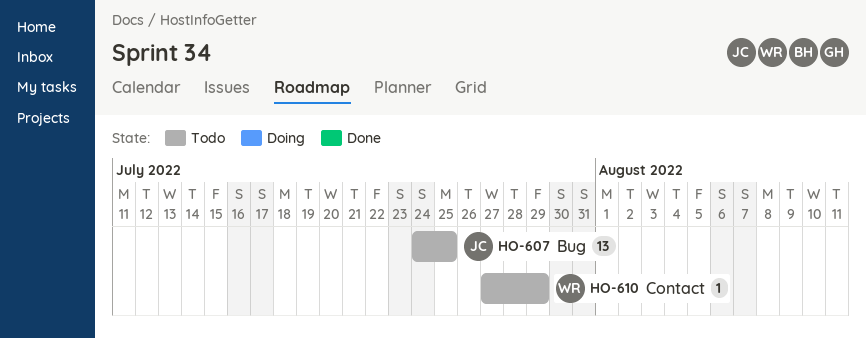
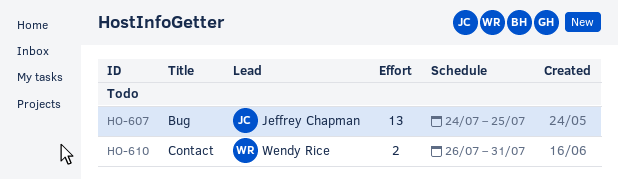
HO-610, estimate: 1 -> 2
HO-610, start: Jul 27 -> Jul 26
HO-610, due: Jul 29 -> Jul 31

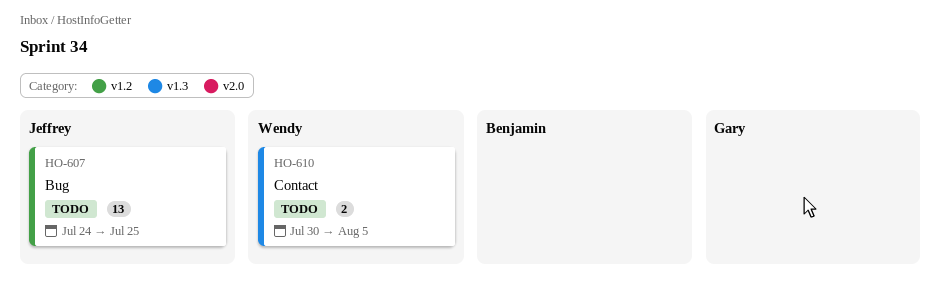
HO-610, start: Jul 26 -> Jul 30
HO-610, due: Jul 31 -> Aug 5

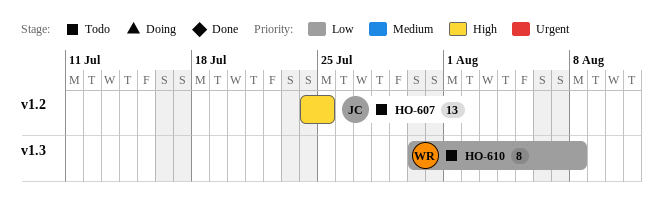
HO-610, estimate: 2 -> 8
HO-610, due: Aug 5 -> Aug 8

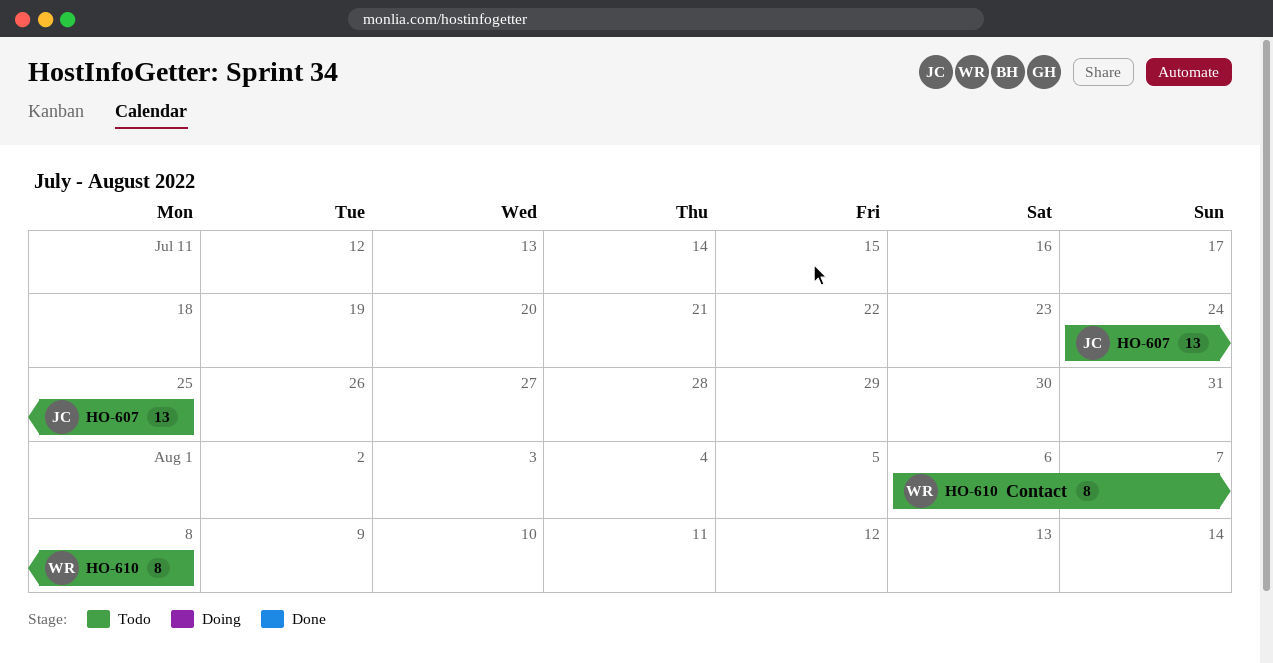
HO-610, start: Jul 30 -> Aug 6

